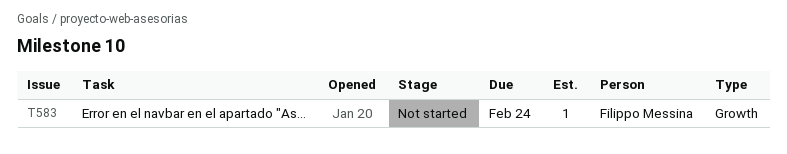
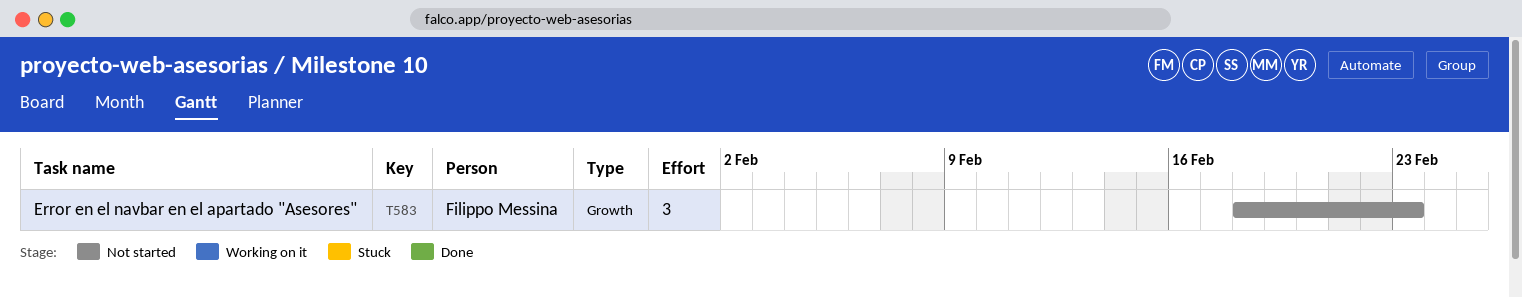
T583, estimate: 1 -> 3
T583, due: Feb 24 -> Feb 23

